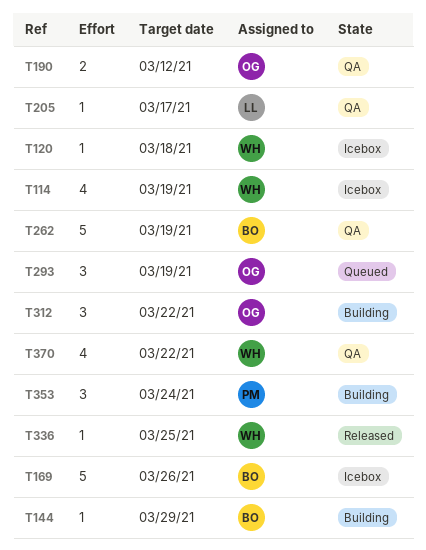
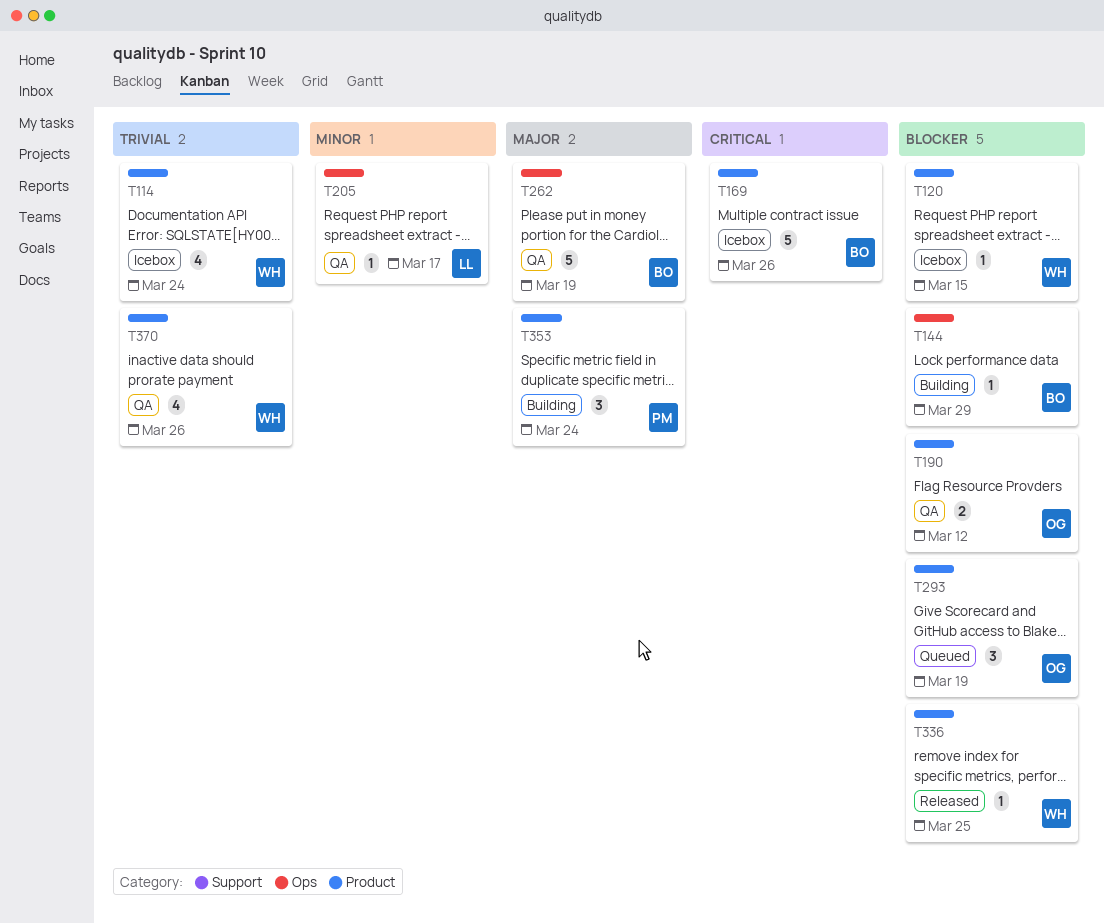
T114, due: Mar 19 -> Mar 24
T120, due: Mar 18 -> Mar 15
T312: present -> none
T370, due: Mar 22 -> Mar 26

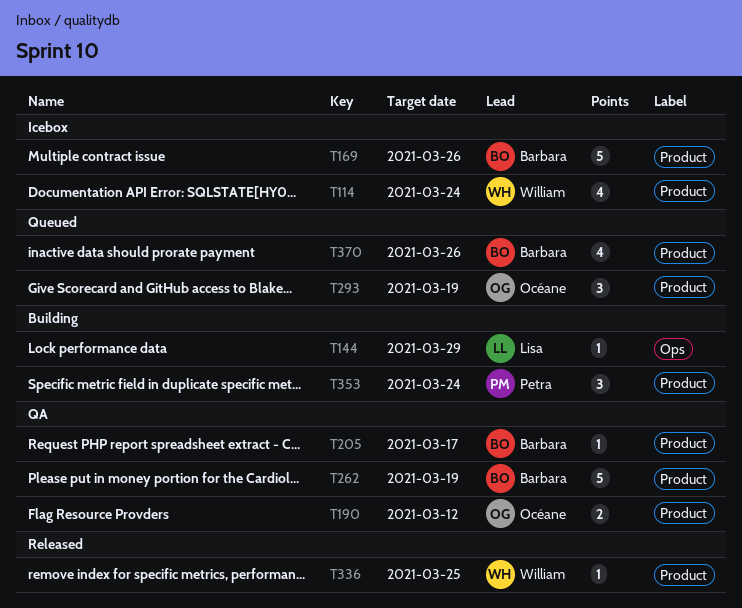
T120: present -> none
T144, owner: Barbara -> Lisa
T205, owner: Lisa -> Barbara
T205, label: Ops -> Product
T262, label: Ops -> Product
T370, status: QA -> Queued
T370, owner: William -> Barbara

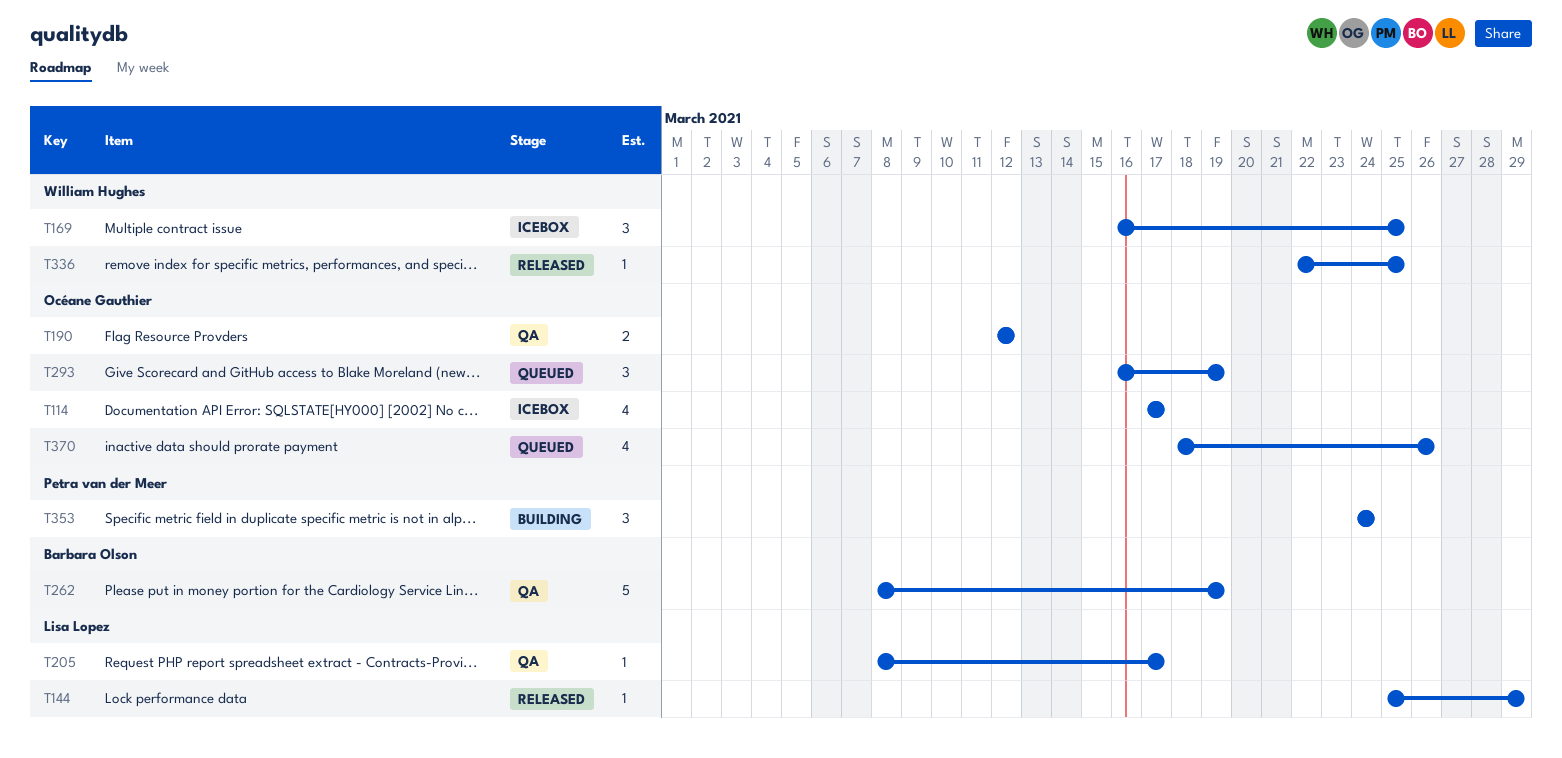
T114, owner: William Hughes -> Océane Gauthier
T114, due: Mar 24 -> Mar 17
T144, status: Building -> Released
T169, owner: Barbara Olson -> William Hughes
T169, estimate: 5 -> 3
T169, due: Mar 26 -> Mar 25
T205, owner: Barbara Olson -> Lisa Lopez
T370, owner: Barbara Olson -> Océane Gauthier

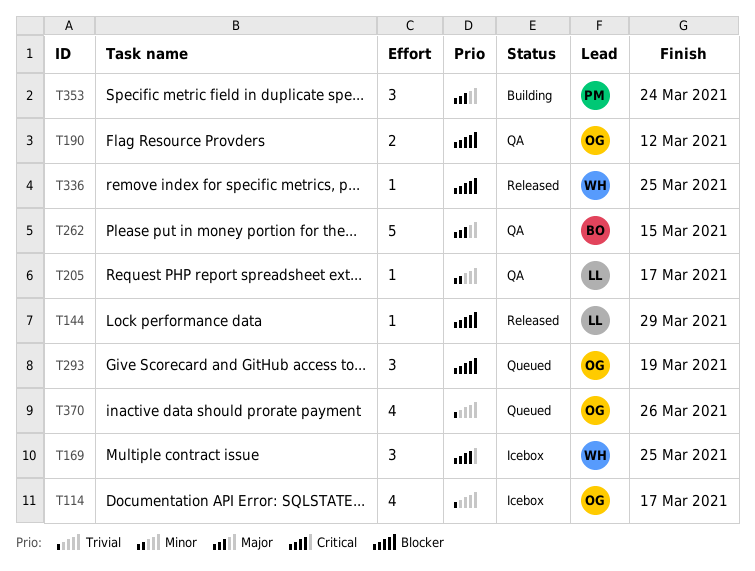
T262, due: Mar 19 -> Mar 15

